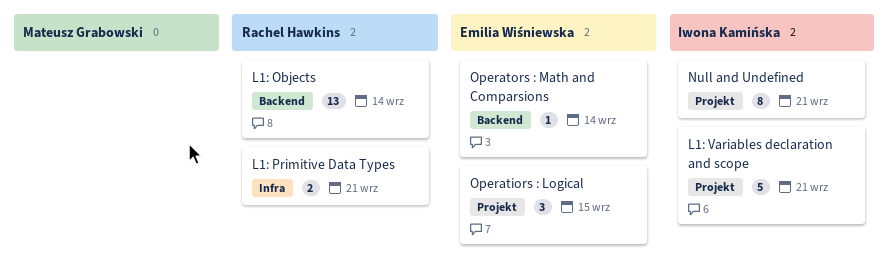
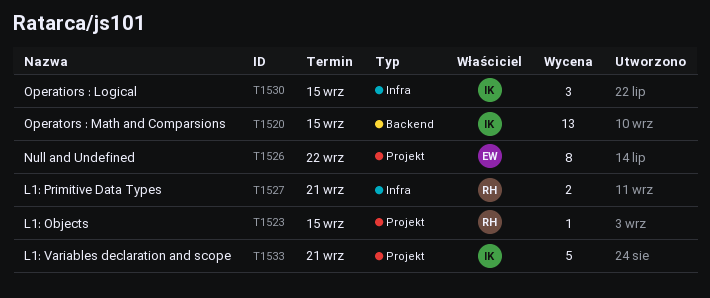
L1: Objects, label: Backend -> Projekt
L1: Objects, estimate: 13 -> 1
L1: Objects, due: Sep 14 -> Sep 15
Null and Undefined, owner: Iwona Kamińska -> Emilia Wiśniewska
Null and Undefined, due: Sep 21 -> Sep 22
Operatiors : Logical, owner: Emilia Wiśniewska -> Iwona Kamińska
Operatiors : Logical, label: Projekt -> Infra
Operators : Math and Comparsions, owner: Emilia Wiśniewska -> Iwona Kamińska
Operators : Math and Comparsions, estimate: 1 -> 13
Operators : Math and Comparsions, due: Sep 14 -> Sep 15

